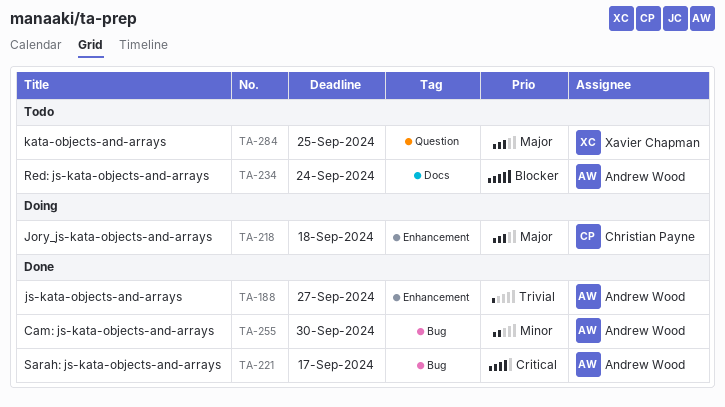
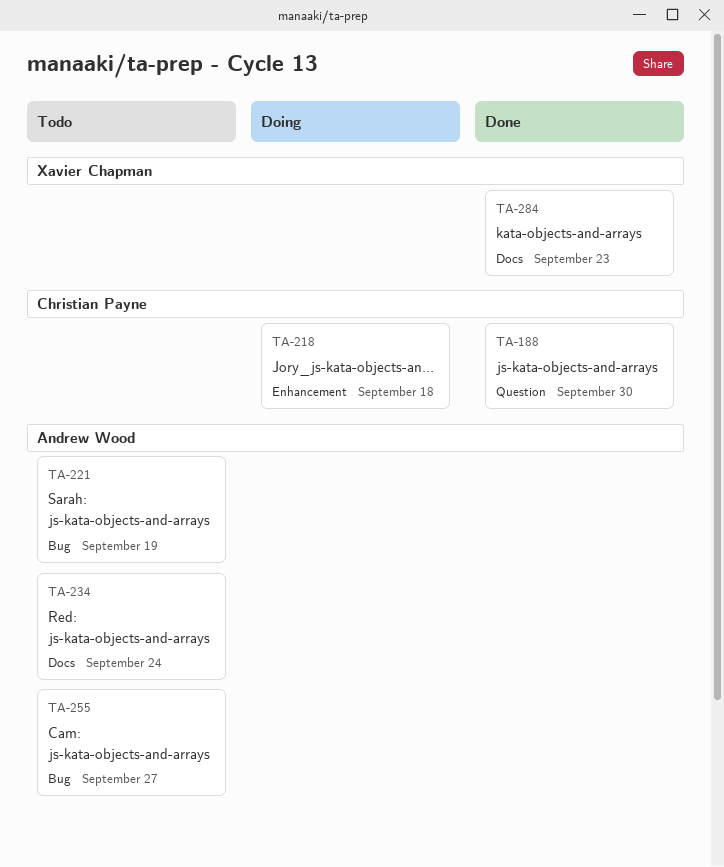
TA-188, owner: Andrew Wood -> Christian Payne
TA-188, label: Enhancement -> Question
TA-188, due: Sep 27 -> Sep 30
TA-221, status: Done -> Todo
TA-221, due: Sep 17 -> Sep 19
TA-255, status: Done -> Todo
TA-255, due: Sep 30 -> Sep 27
TA-284, status: Todo -> Done
TA-284, label: Question -> Docs
TA-284, due: Sep 25 -> Sep 23

